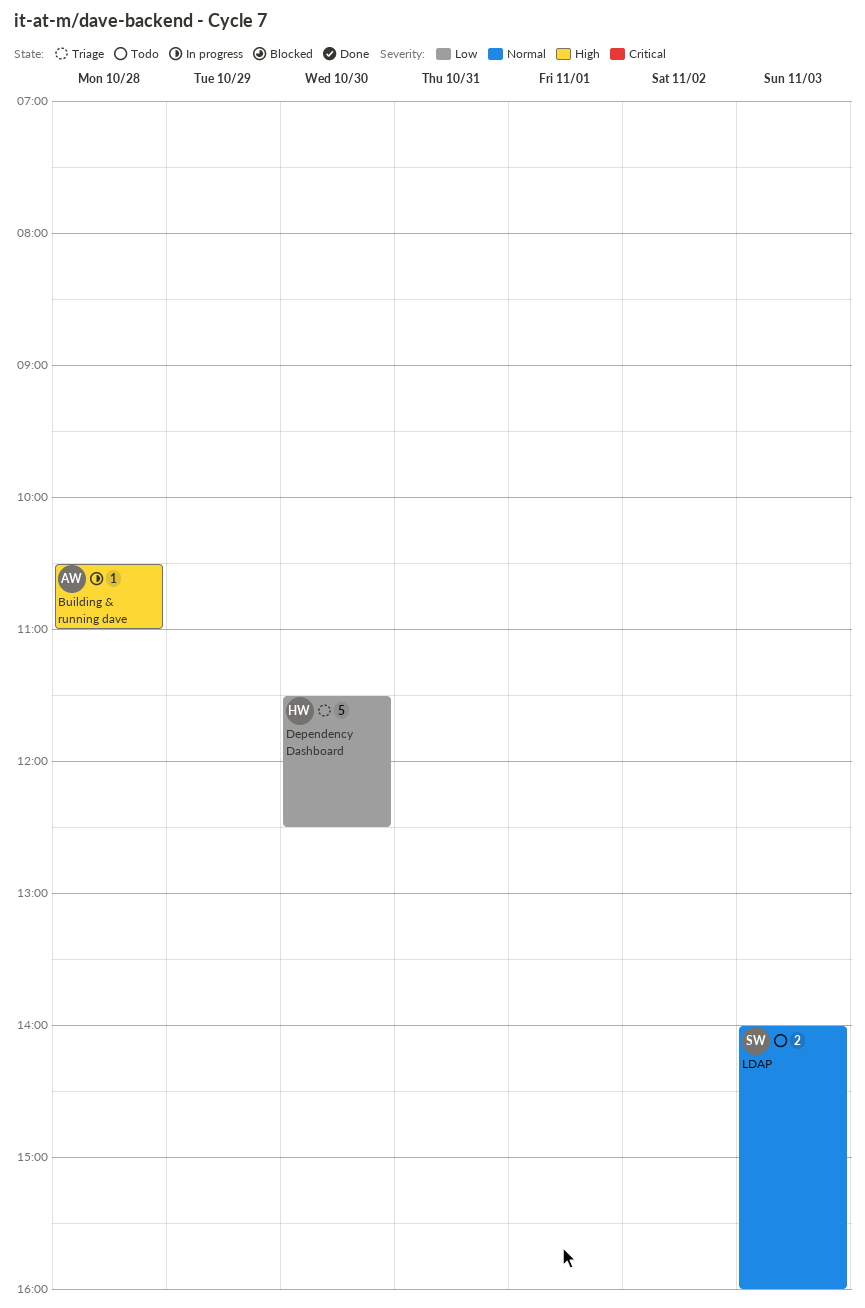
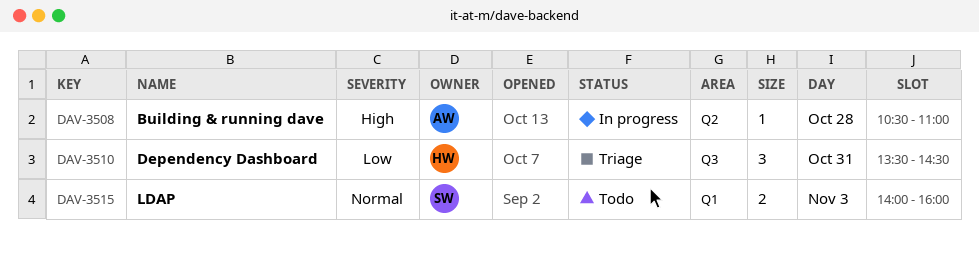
Dependency Dashboard, estimate: 5 -> 3
Dependency Dashboard, day: Oct 30 -> Oct 31
Dependency Dashboard, begins: 11:30 -> 13:30
Dependency Dashboard, ends: 12:30 -> 14:30

